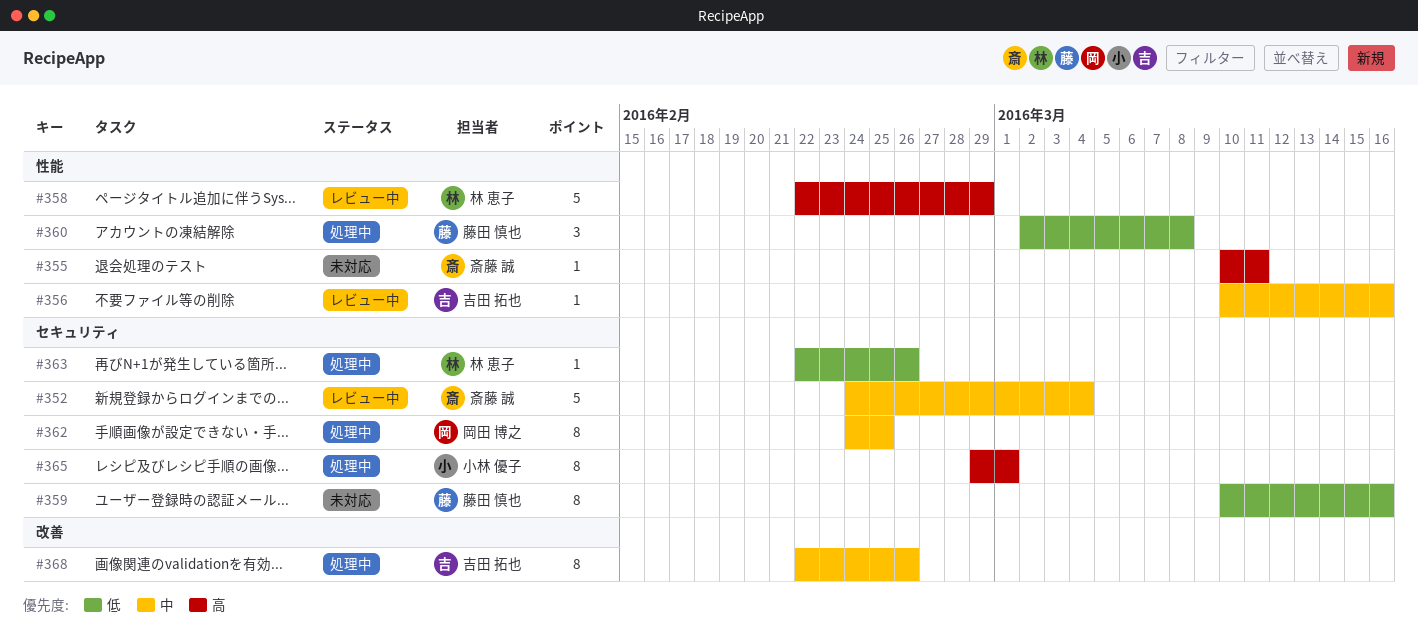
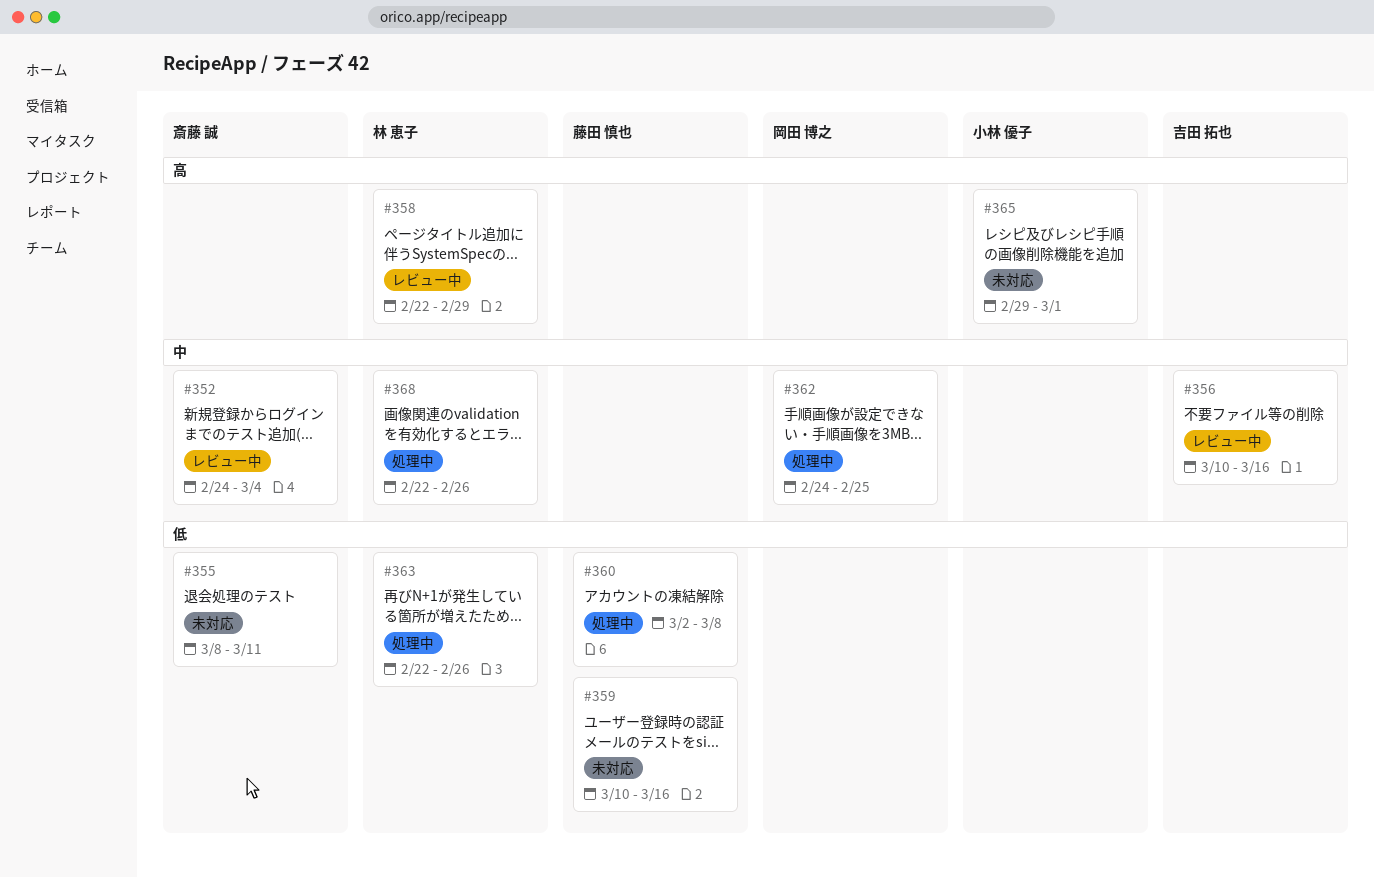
#355, priority: 高 -> 低
#355, start: Mar 10 -> Mar 8
#365, status: 処理中 -> 未対応
#368, owner: 吉田 拓也 -> 林 恵子

